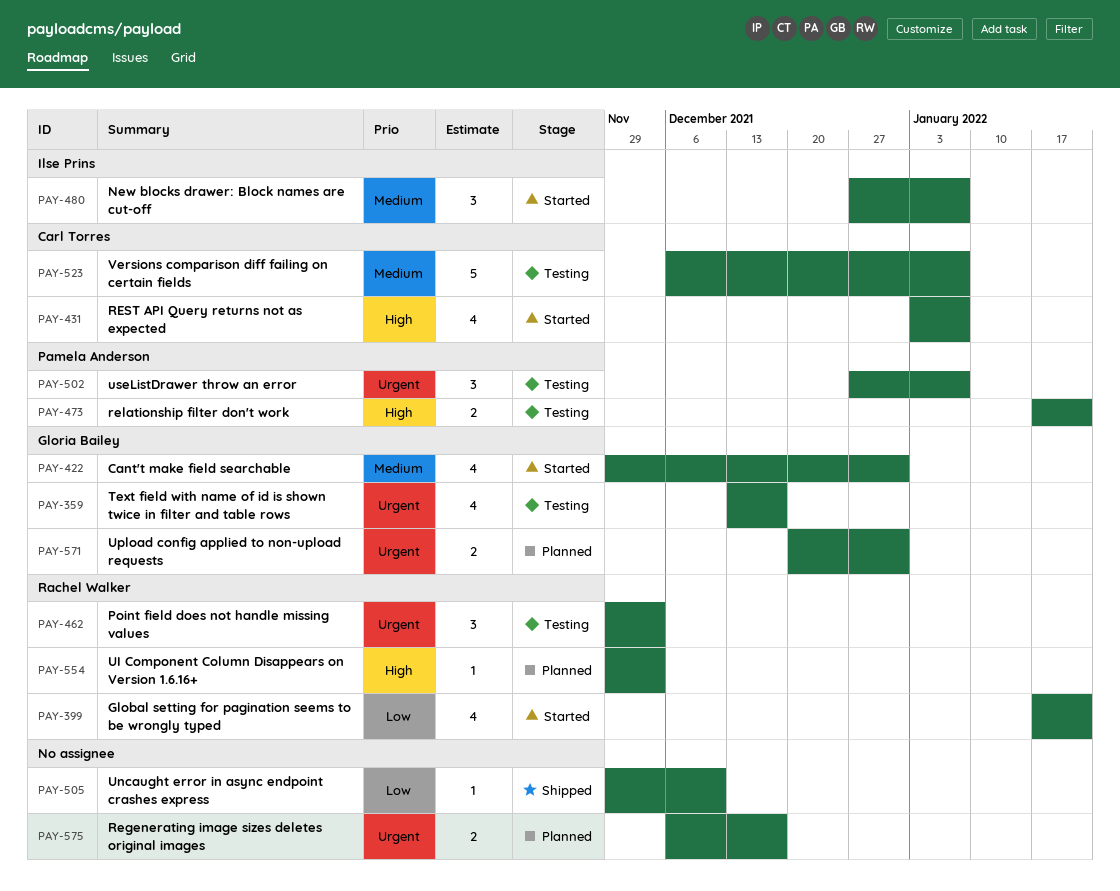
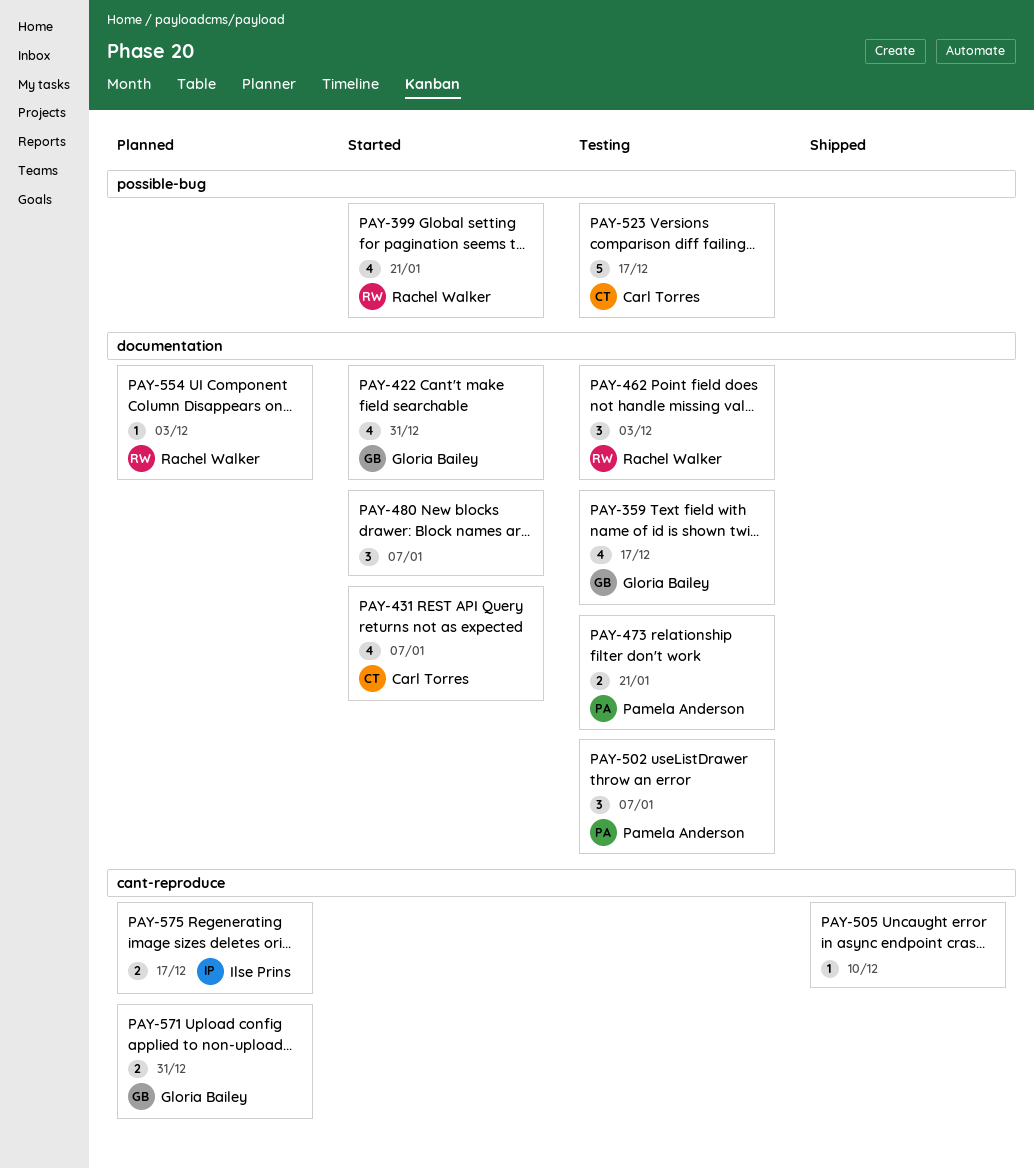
PAY-480, owner: Ilse Prins -> none
PAY-523, due: Jan 7 -> Dec 17
PAY-575, owner: none -> Ilse Prins

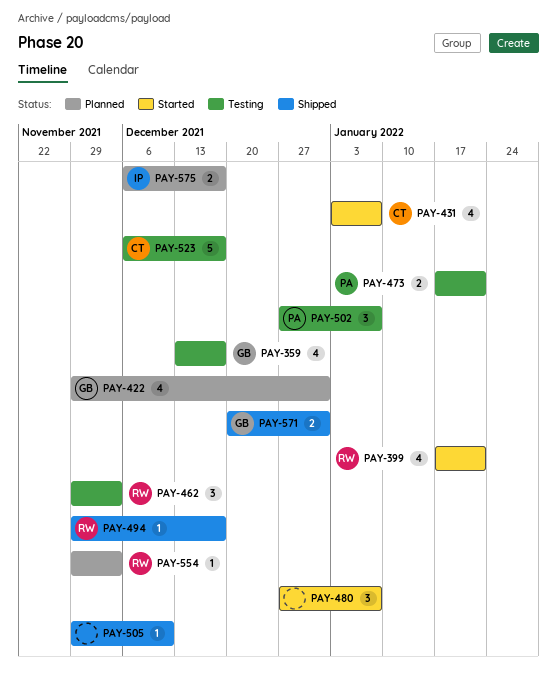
PAY-422, status: Started -> Planned
PAY-494: none -> present
PAY-571, status: Planned -> Shipped

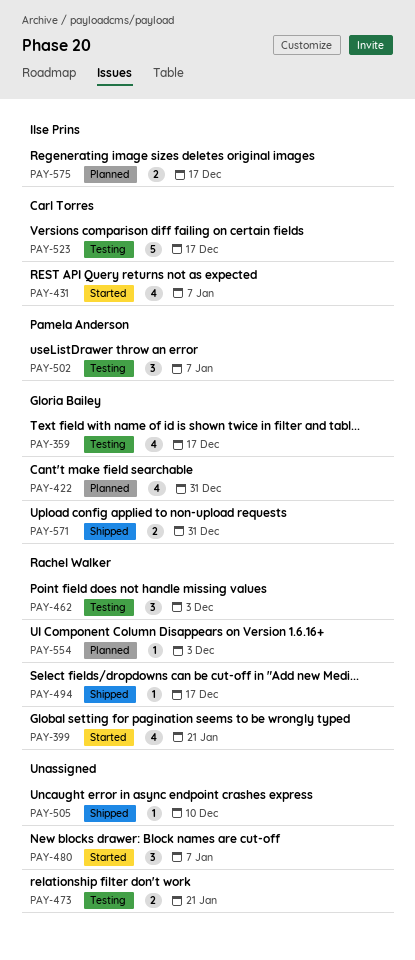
PAY-473, owner: Pamela Anderson -> none

